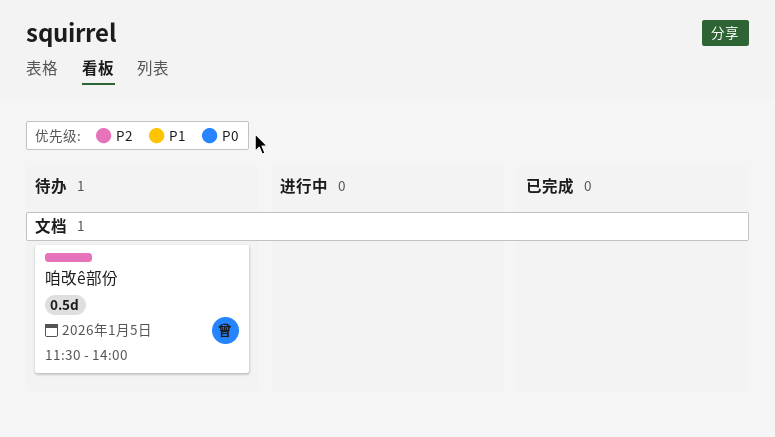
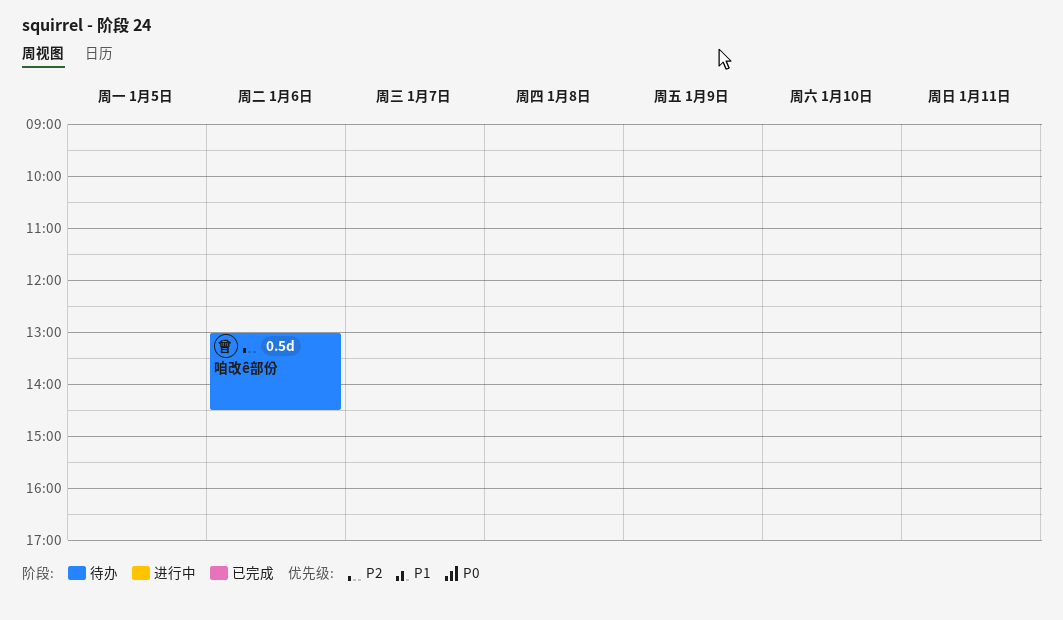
咱改ê部份, day: Jan 5 -> Jan 6
咱改ê部份, begins: 11:30 -> 13:00
咱改ê部份, ends: 14:00 -> 14:30

